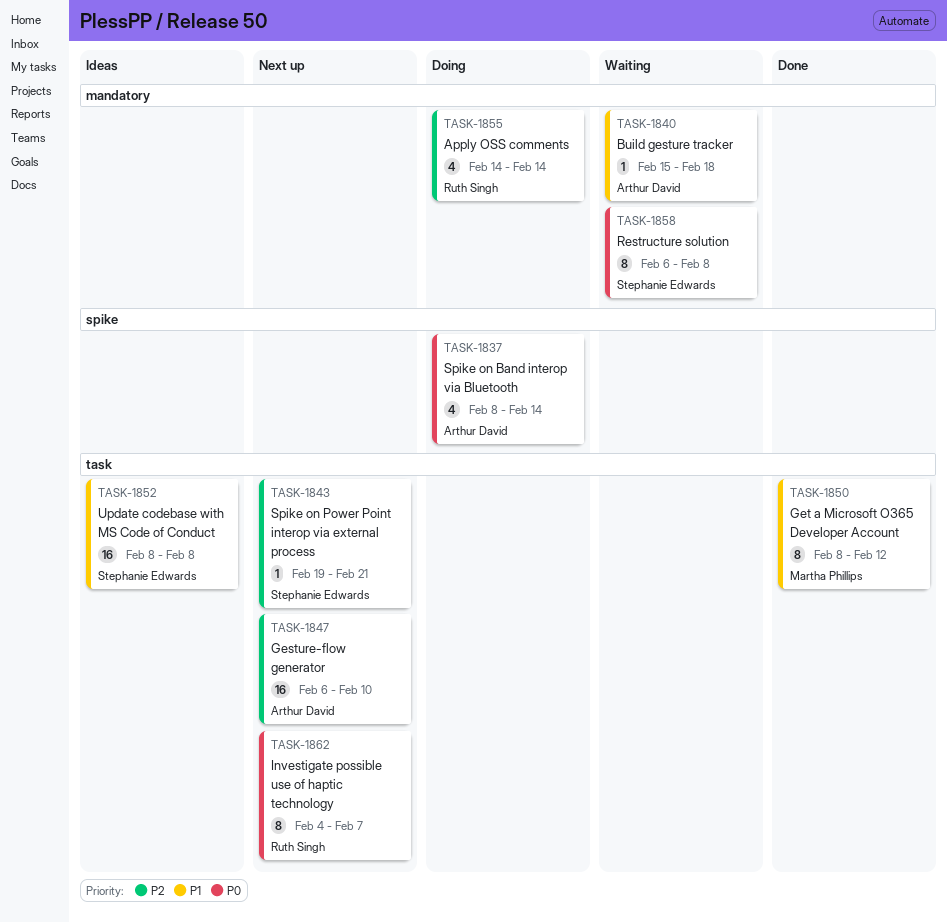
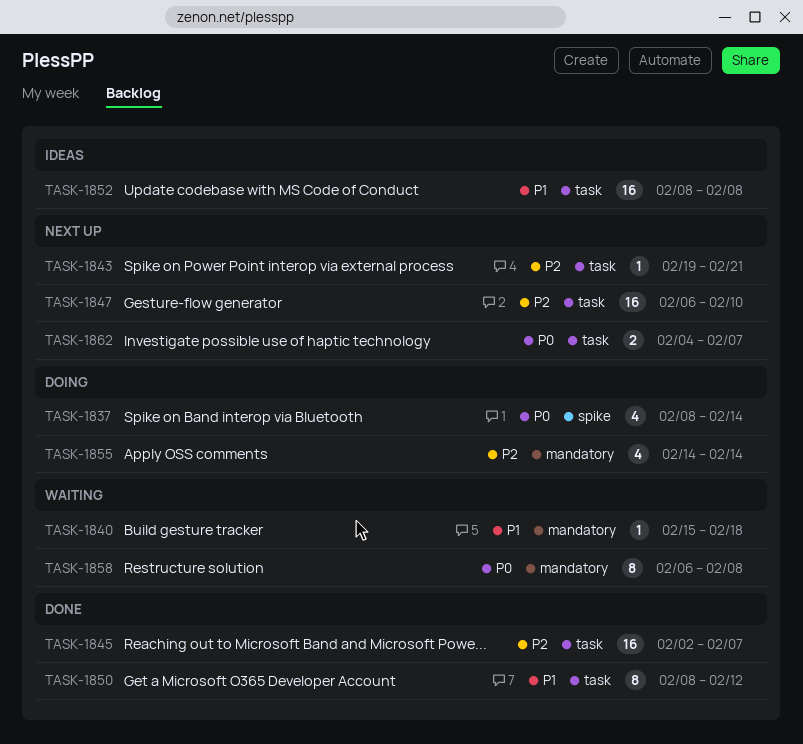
TASK-1845: none -> present
TASK-1862, estimate: 8 -> 2

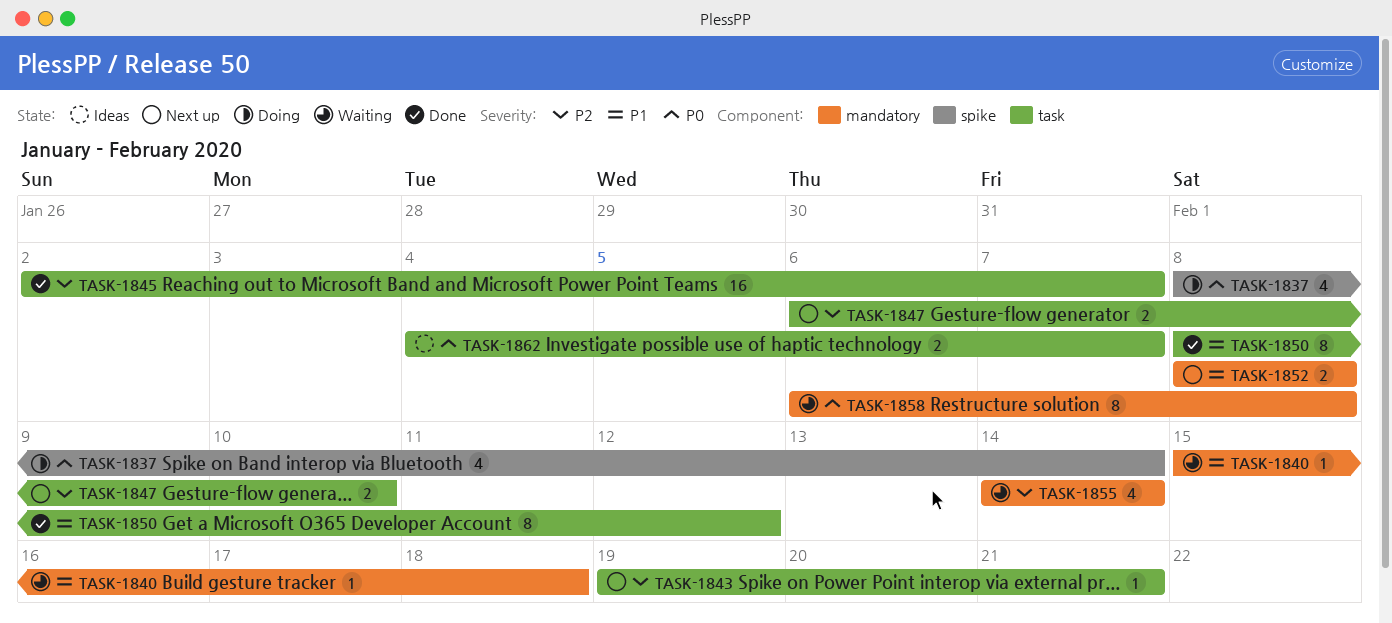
TASK-1847, estimate: 16 -> 2
TASK-1852, status: Ideas -> Next up
TASK-1852, label: task -> mandatory
TASK-1852, estimate: 16 -> 2
TASK-1855, status: Doing -> Waiting
TASK-1862, status: Next up -> Ideas

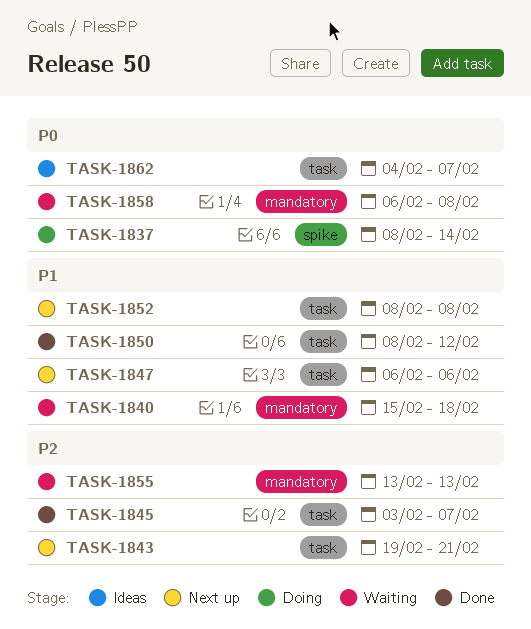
TASK-1845, start: Feb 2 -> Feb 3
TASK-1847, priority: P2 -> P1
TASK-1847, due: Feb 10 -> Feb 6
TASK-1852, label: mandatory -> task
TASK-1855, start: Feb 14 -> Feb 13
TASK-1855, due: Feb 14 -> Feb 13

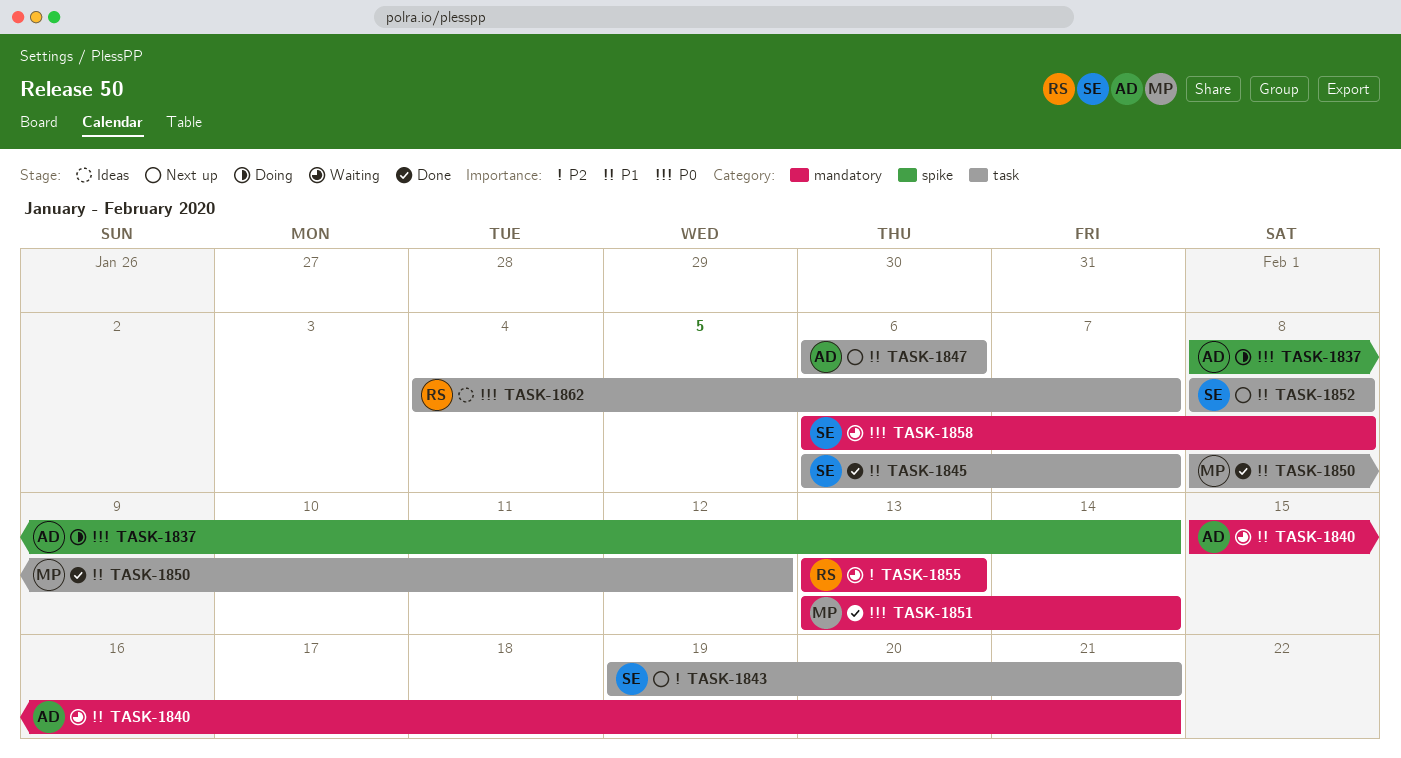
TASK-1840, due: Feb 18 -> Feb 21
TASK-1845, priority: P2 -> P1
TASK-1845, start: Feb 3 -> Feb 6
TASK-1851: none -> present

